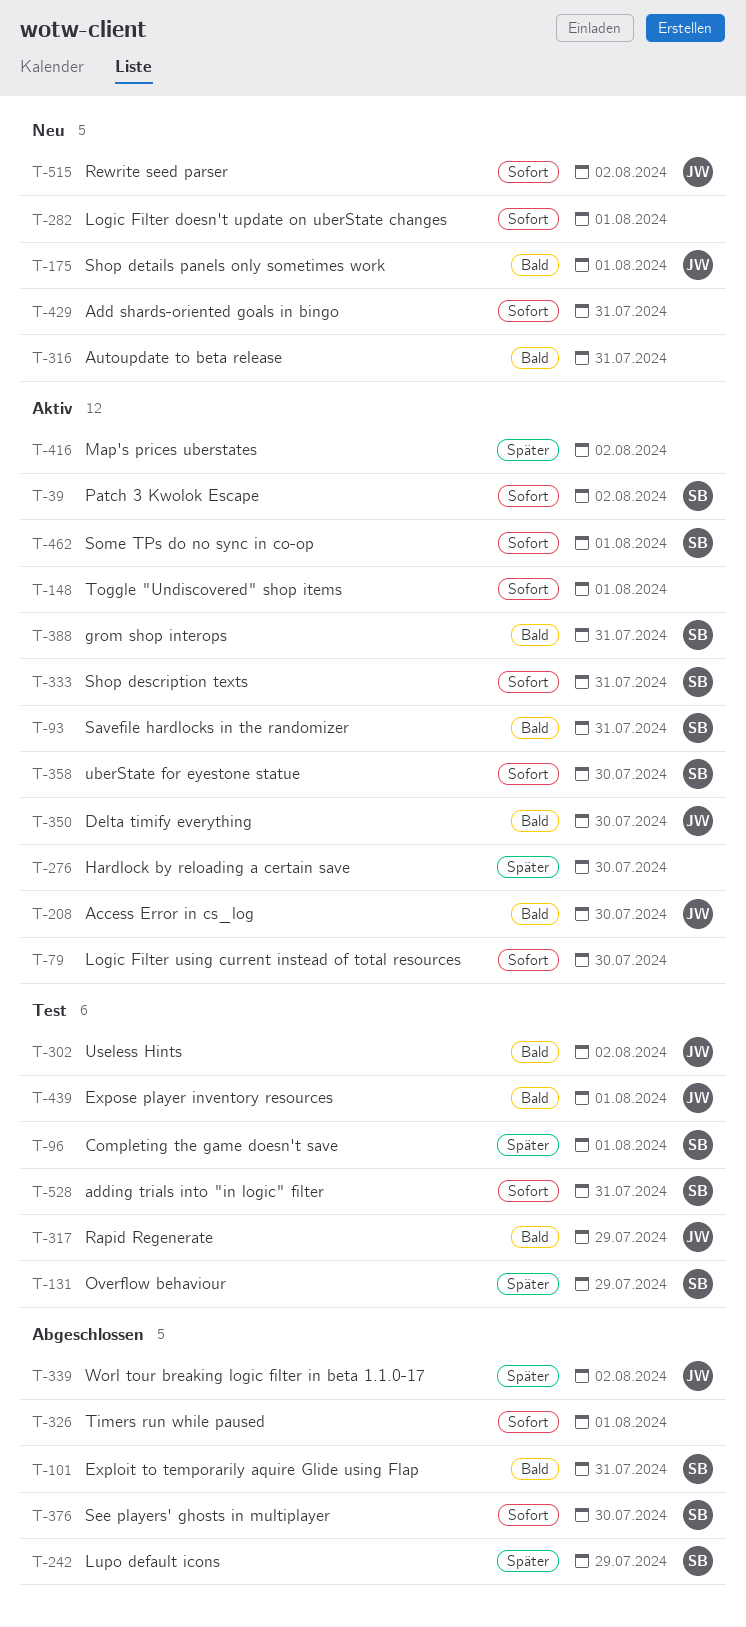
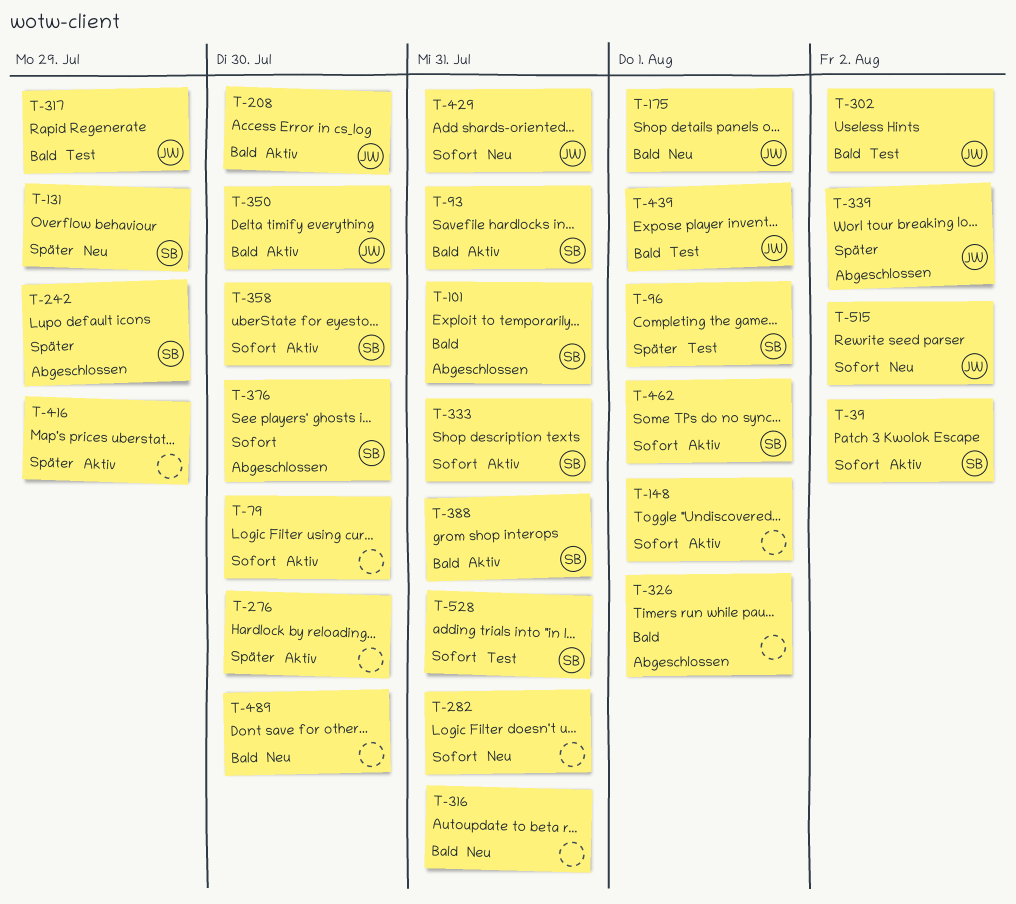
T-131, status: Test -> Neu
T-282, due: Aug 1 -> Jul 31
T-326, priority: Sofort -> Bald
T-416, due: Aug 2 -> Jul 29
T-429, owner: none -> JW
T-489: none -> present

